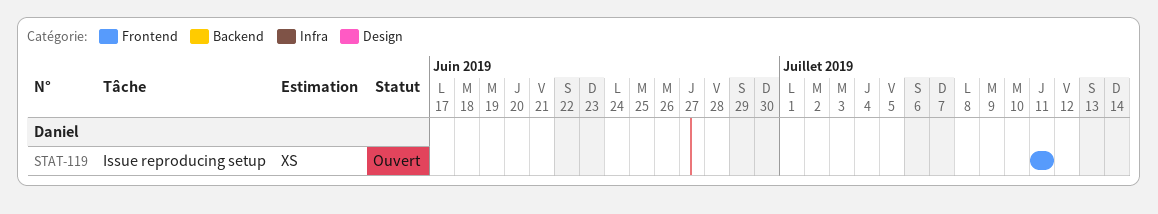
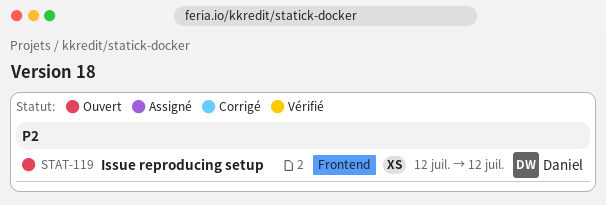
STAT-119, start: Jul 11 -> Jul 12
STAT-119, due: Jul 11 -> Jul 12

